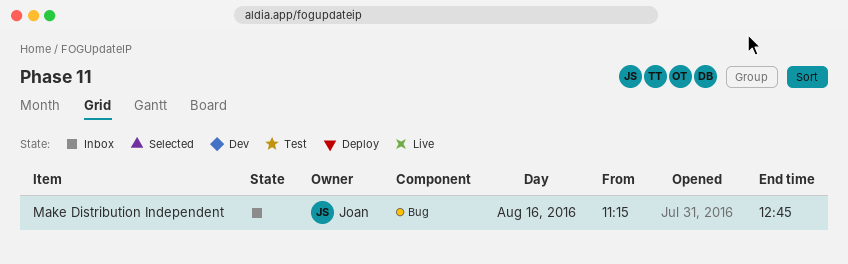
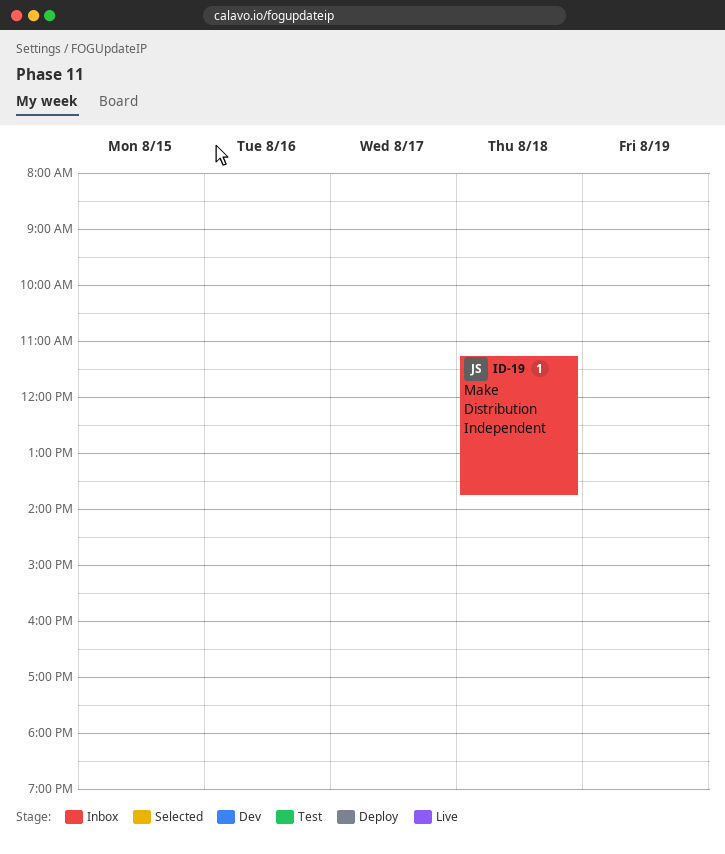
Make Distribution Independent, day: Aug 16 -> Aug 18
Make Distribution Independent, ends: 12:45 -> 13:45

